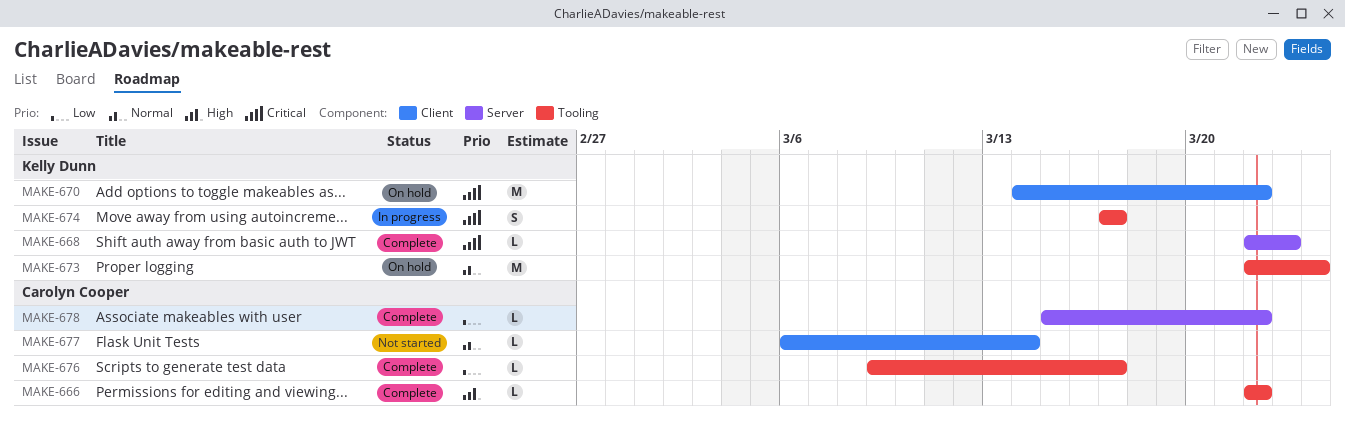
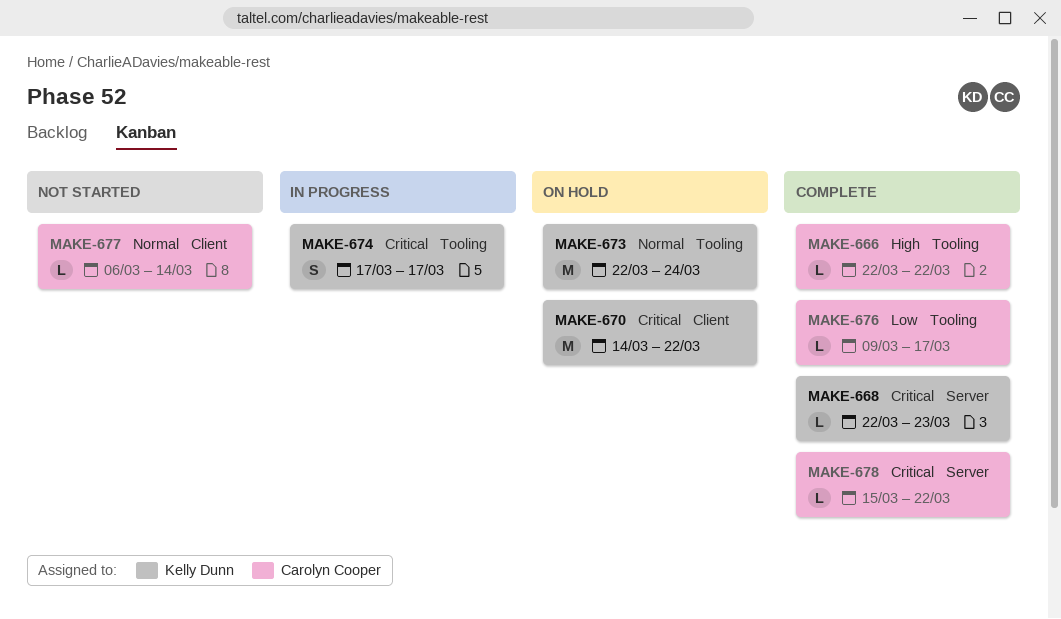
MAKE-678, priority: Low -> Critical

